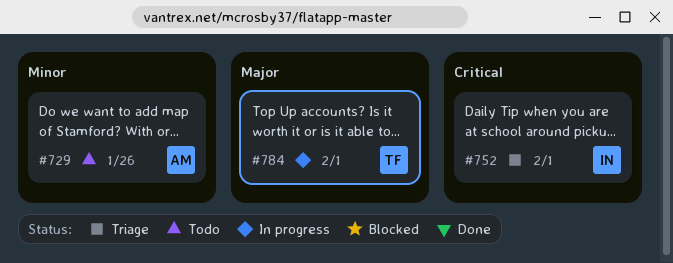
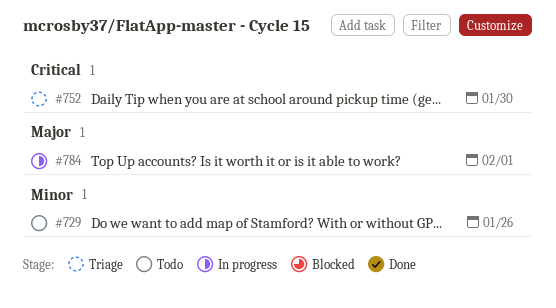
#752, due: Feb 1 -> Jan 30

